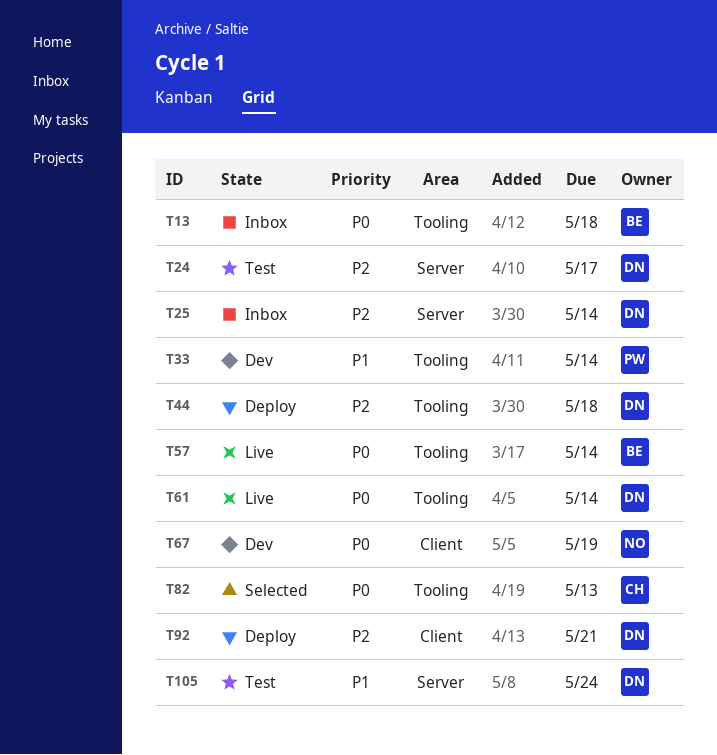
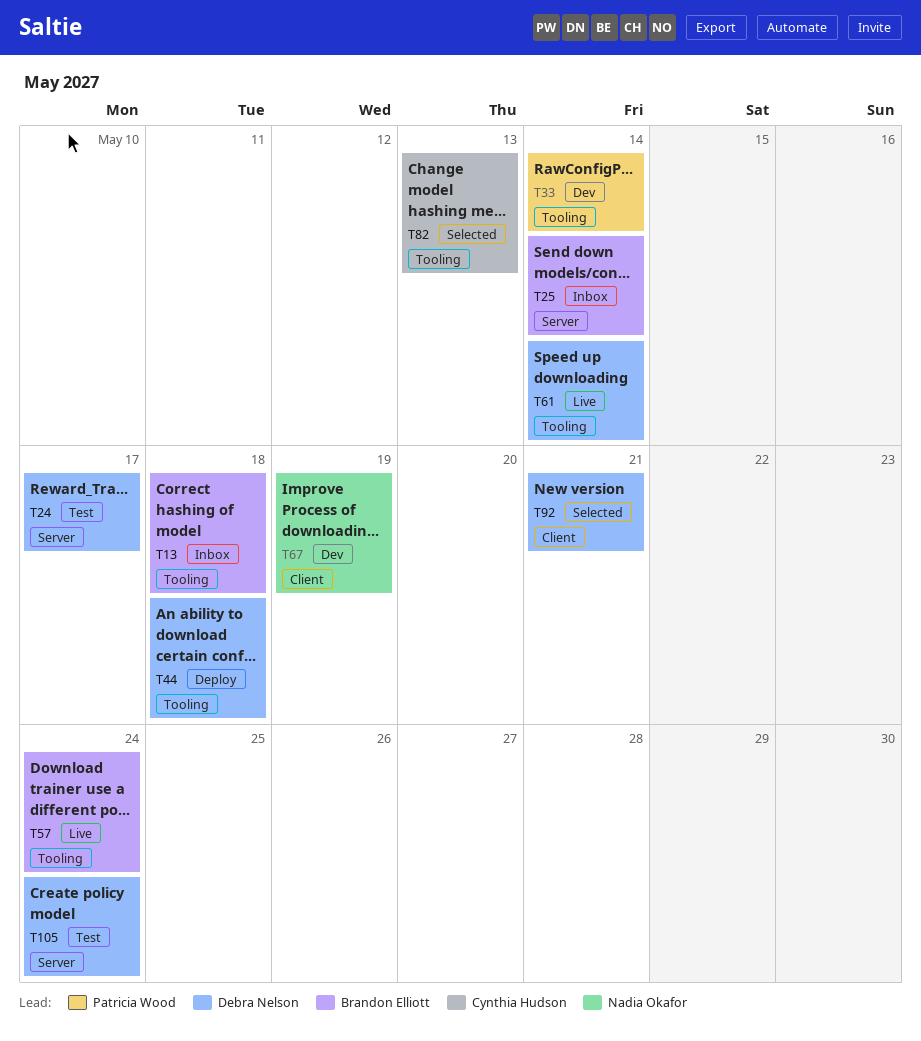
T25, owner: Debra Nelson -> Brandon Elliott
T57, due: May 14 -> May 24
T92, status: Deploy -> Selected

